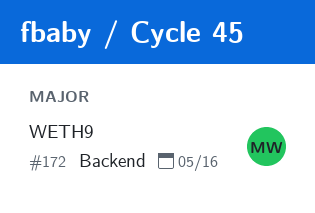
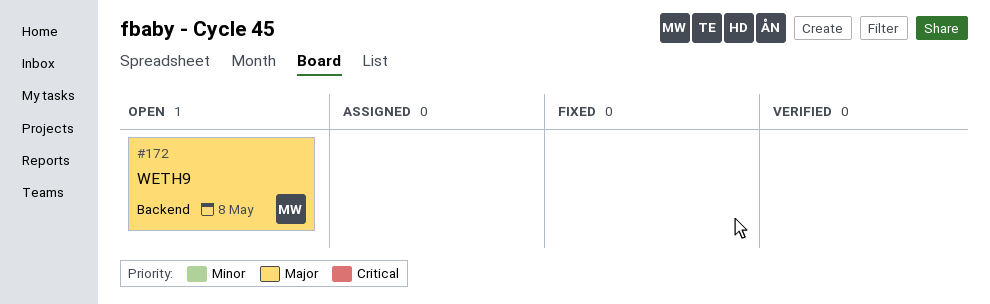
#172, due: May 16 -> May 8

